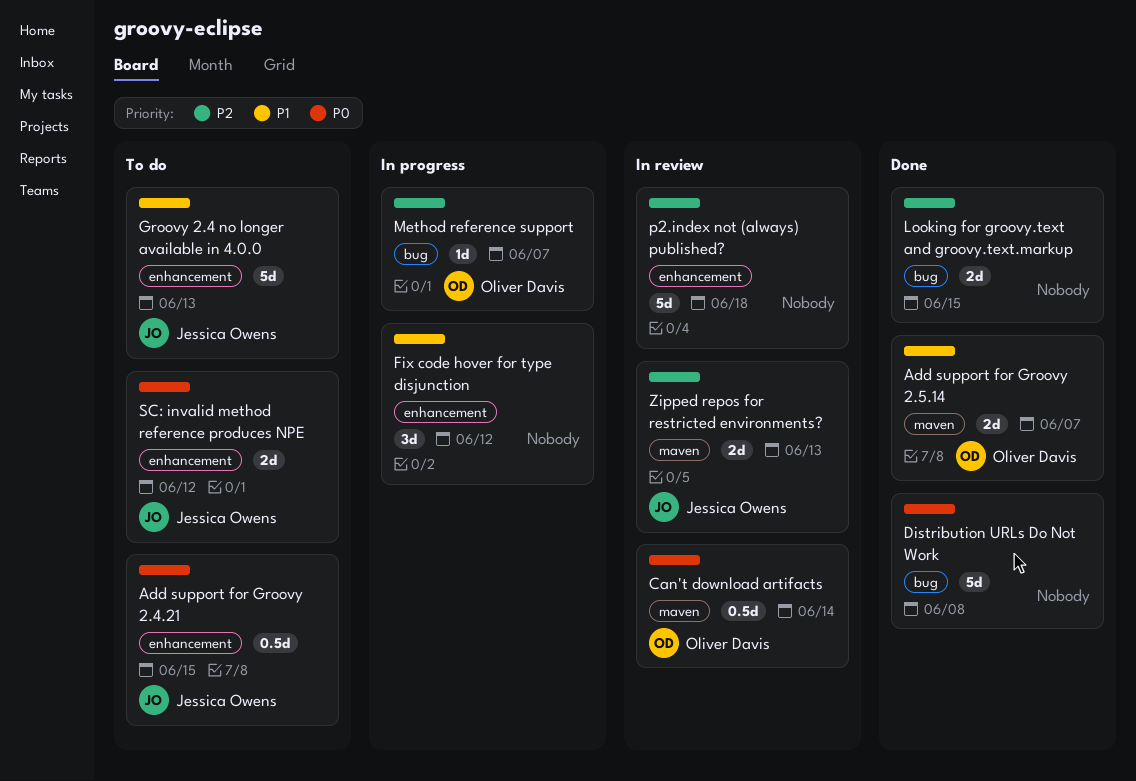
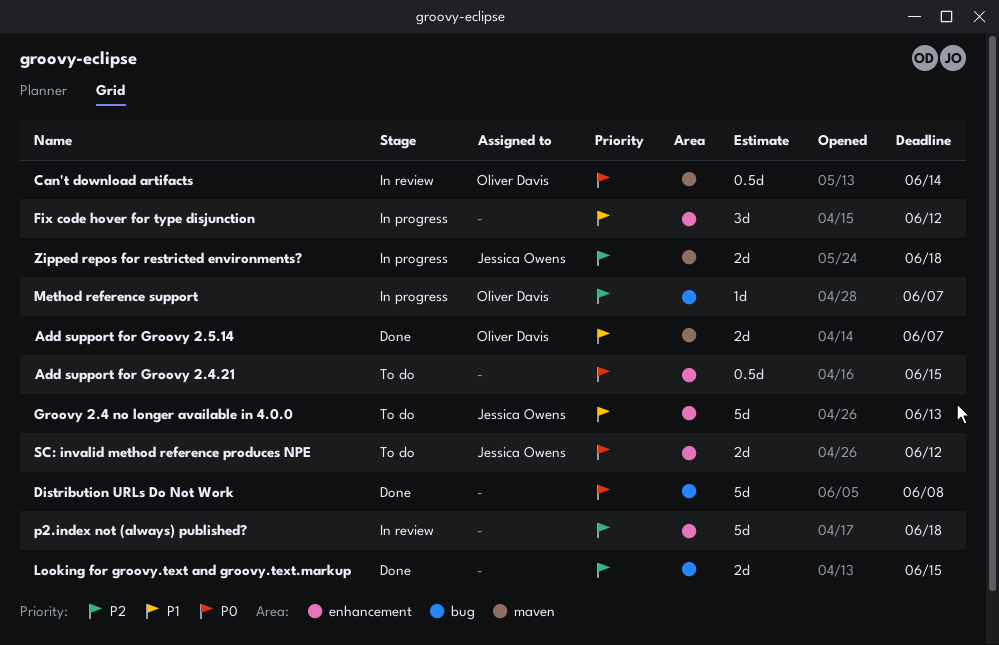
Add support for Groovy 2.4.21, owner: Jessica Owens -> none
Zipped repos for restricted environments?, status: In review -> In progress
Zipped repos for restricted environments?, due: Jun 13 -> Jun 18

